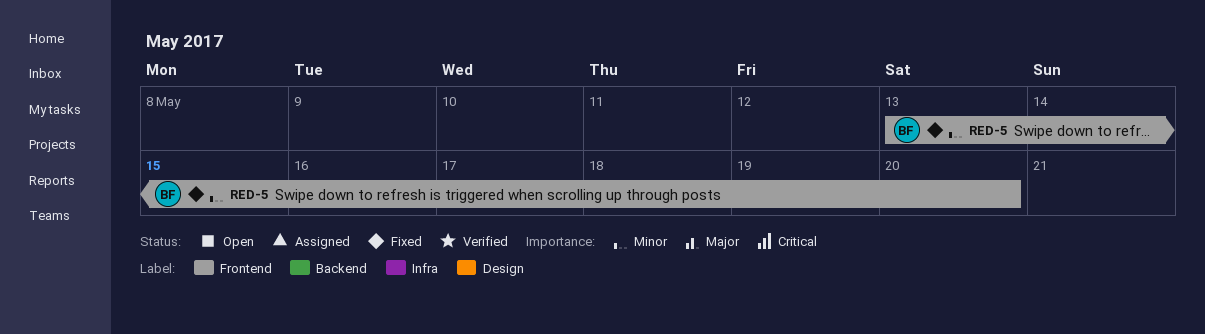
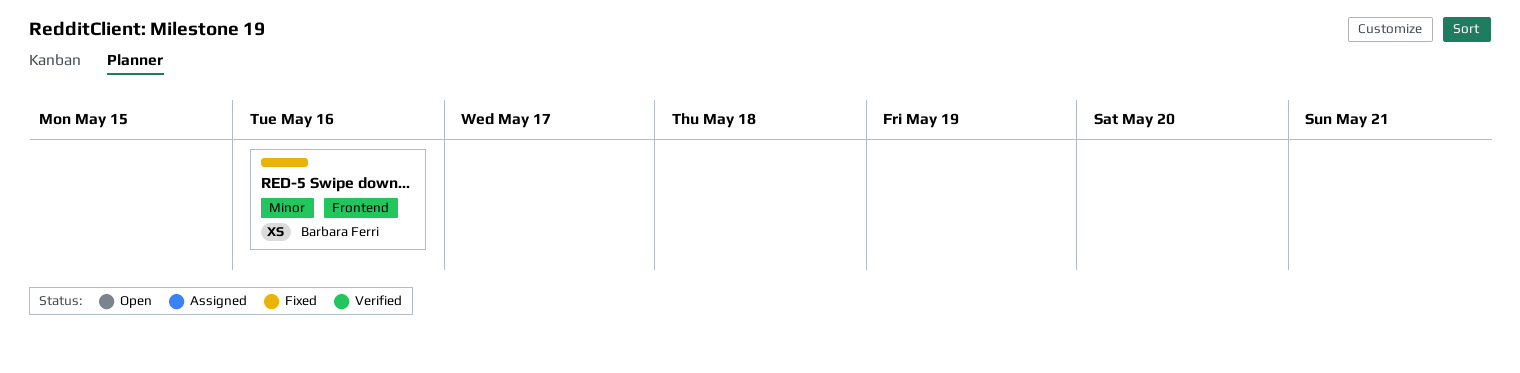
RED-5, due: May 20 -> May 16

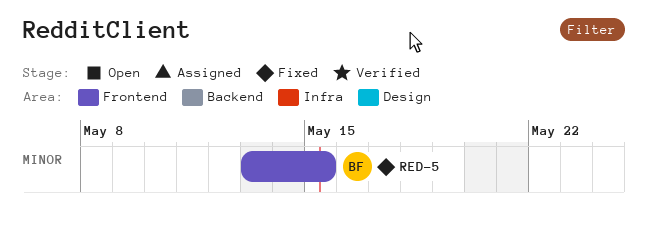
RED-5, due: May 16 -> May 15

